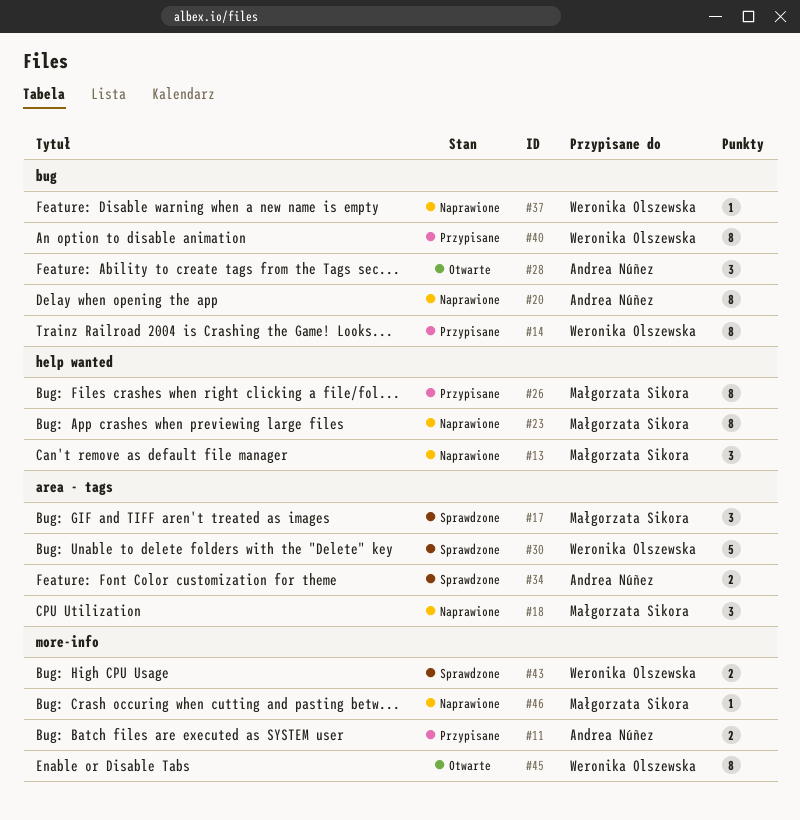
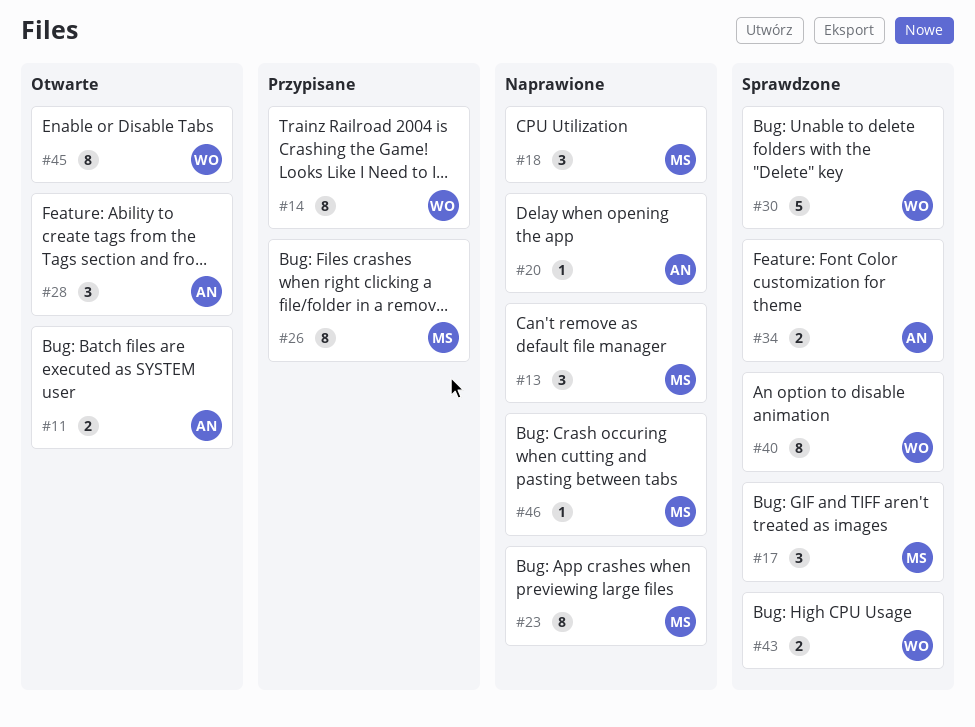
#11, status: Przypisane -> Otwarte
#20, estimate: 8 -> 1
#37: present -> none
#40, status: Przypisane -> Sprawdzone

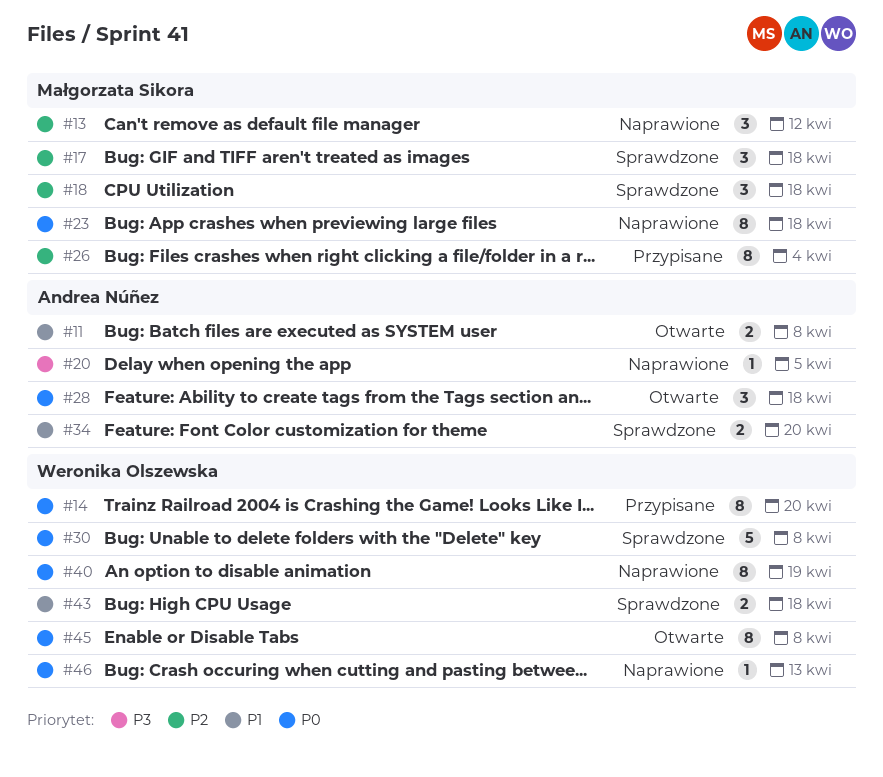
#18, status: Naprawione -> Sprawdzone
#40, status: Sprawdzone -> Naprawione
#46, owner: Małgorzata Sikora -> Weronika Olszewska

